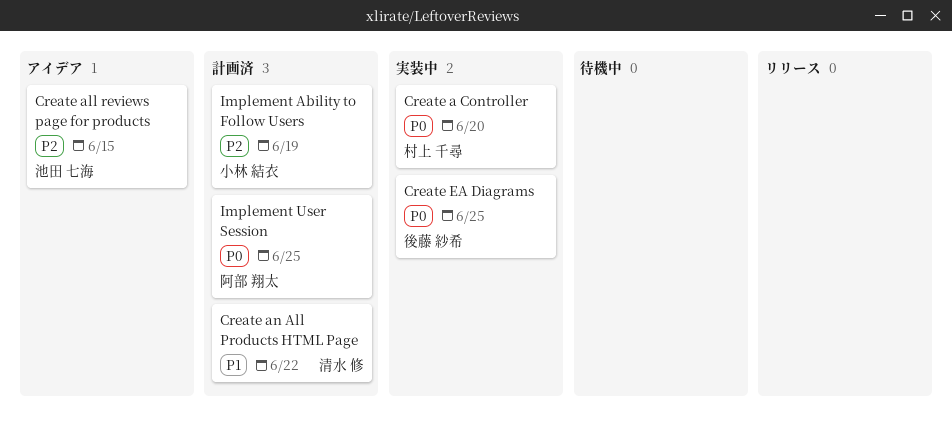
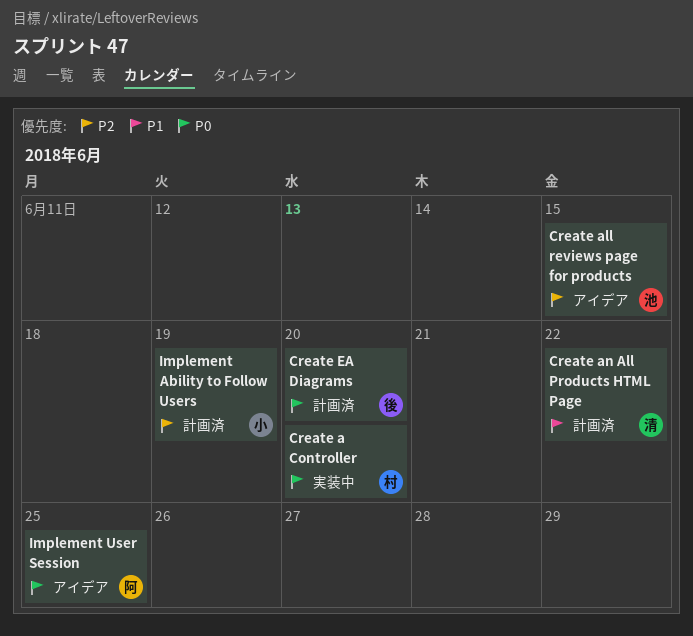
Create EA Diagrams, status: 実装中 -> 計画済
Create EA Diagrams, due: Jun 25 -> Jun 20
Implement User Session, status: 計画済 -> アイデア

